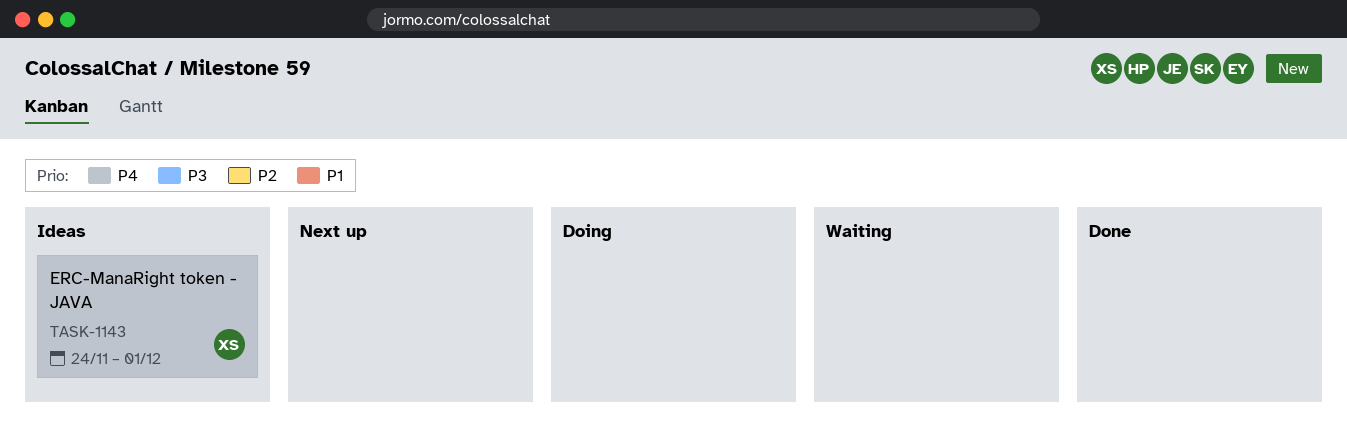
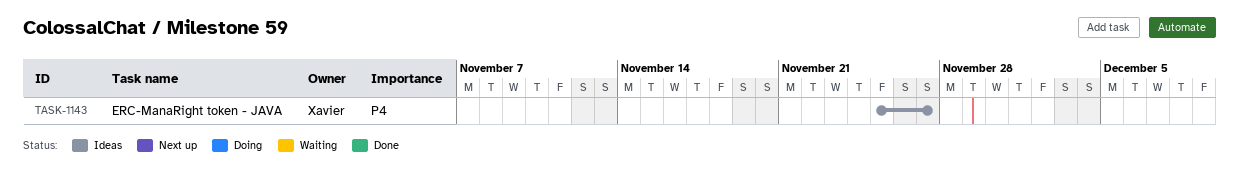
TASK-1143, start: Nov 24 -> Nov 25
TASK-1143, due: Dec 1 -> Nov 27

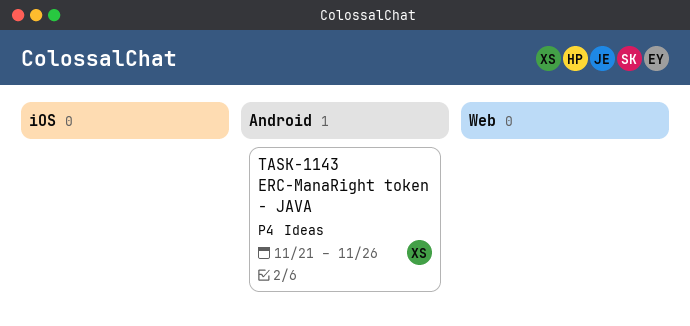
TASK-1143, start: Nov 25 -> Nov 21
TASK-1143, due: Nov 27 -> Nov 26

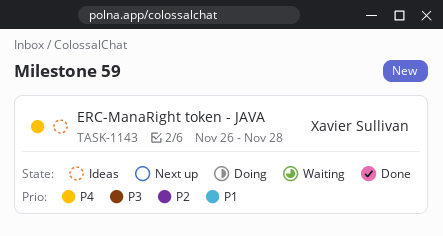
TASK-1143, start: Nov 21 -> Nov 26
TASK-1143, due: Nov 26 -> Nov 28

